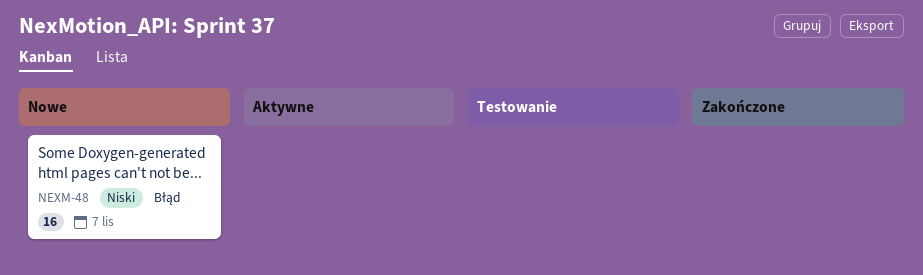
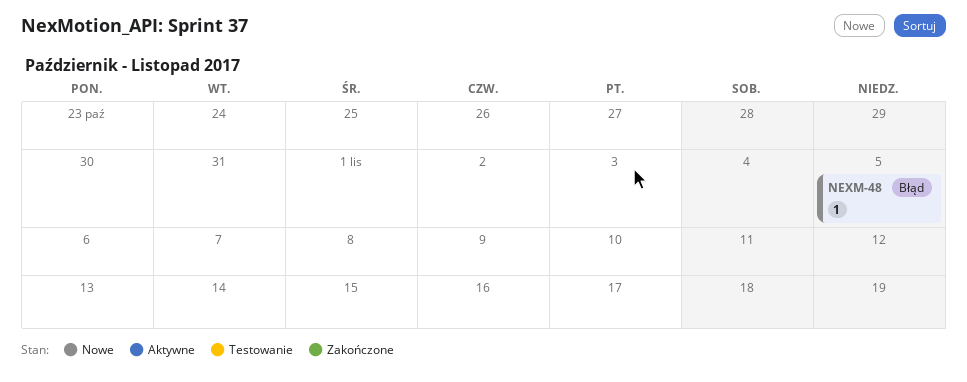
NEXM-48, estimate: 16 -> 1
NEXM-48, due: Nov 7 -> Nov 5

